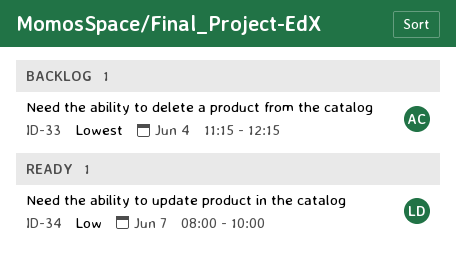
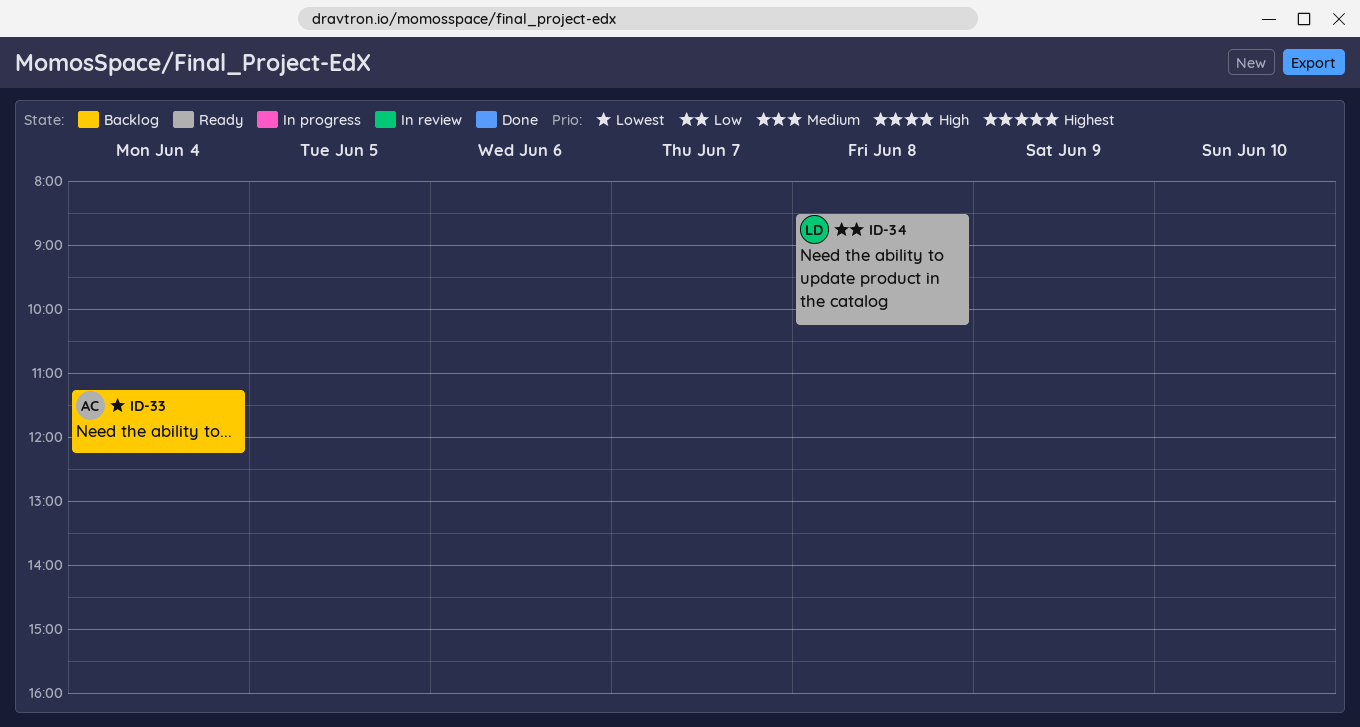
ID-34, day: Jun 7 -> Jun 8
ID-34, begins: 08:00 -> 08:30
ID-34, ends: 10:00 -> 10:15

